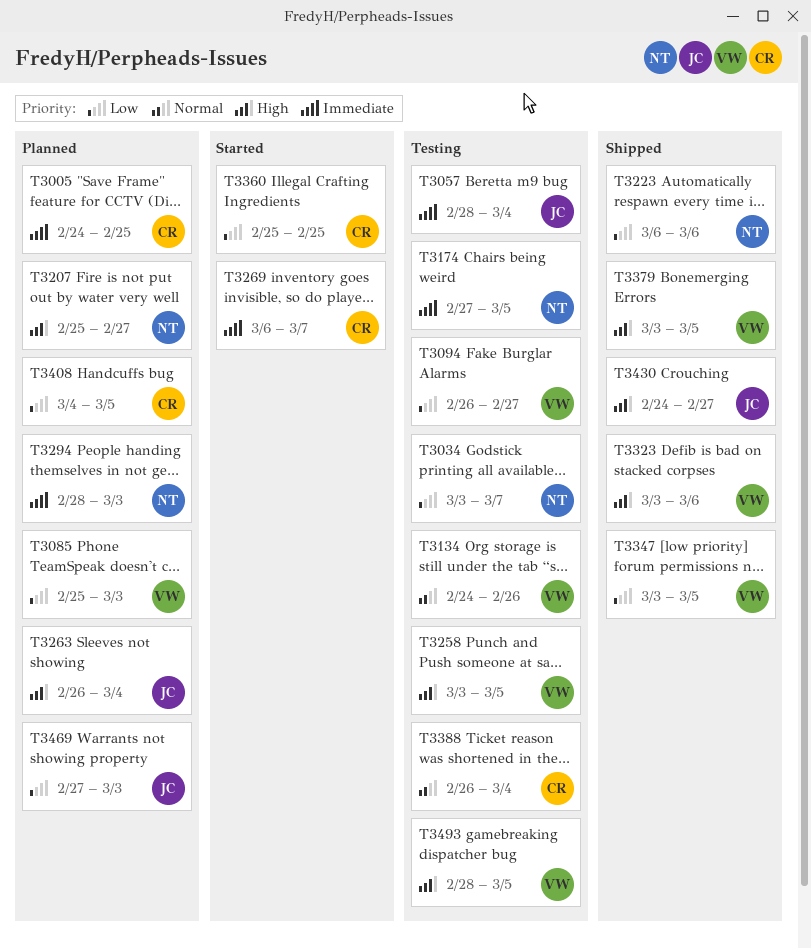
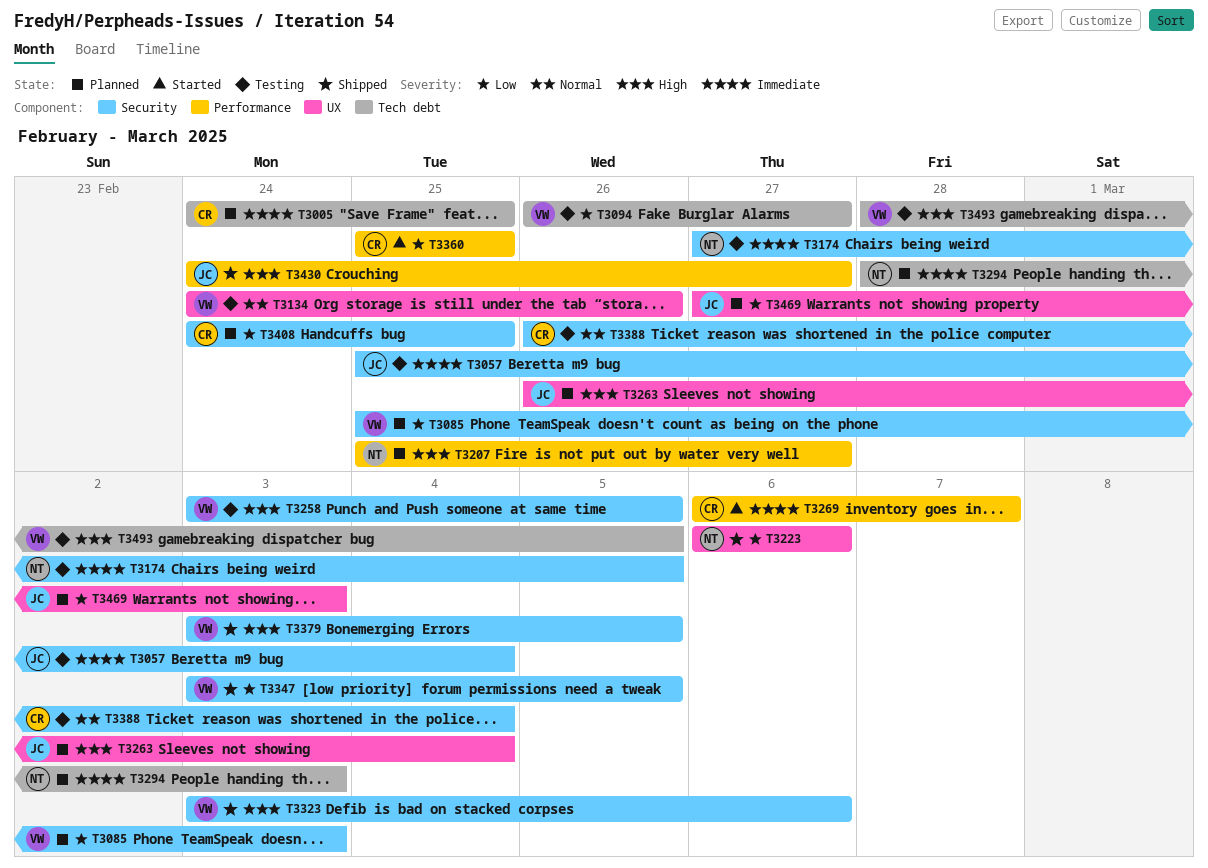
T3034: present -> none
T3057, start: Feb 28 -> Feb 25
T3408, start: Mar 4 -> Feb 24
T3408, due: Mar 5 -> Feb 25

